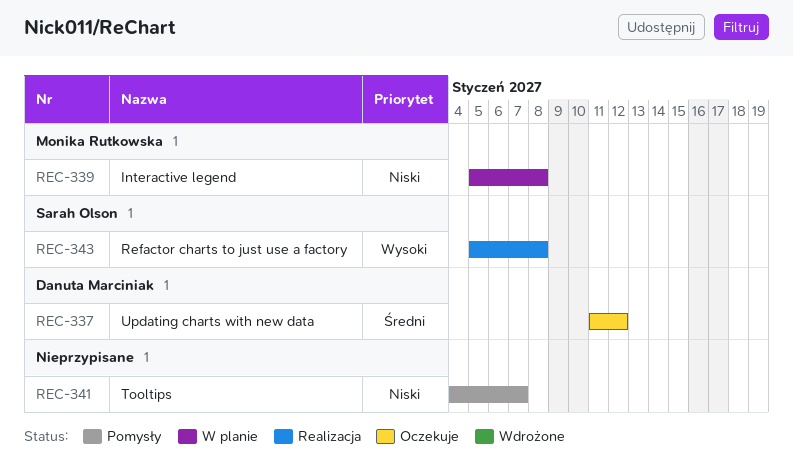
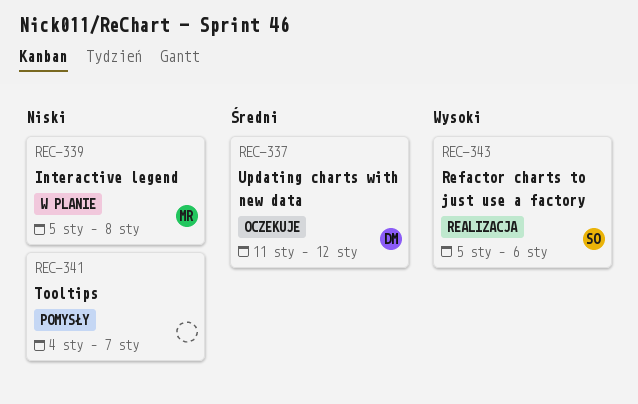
REC-343, due: Jan 8 -> Jan 6

